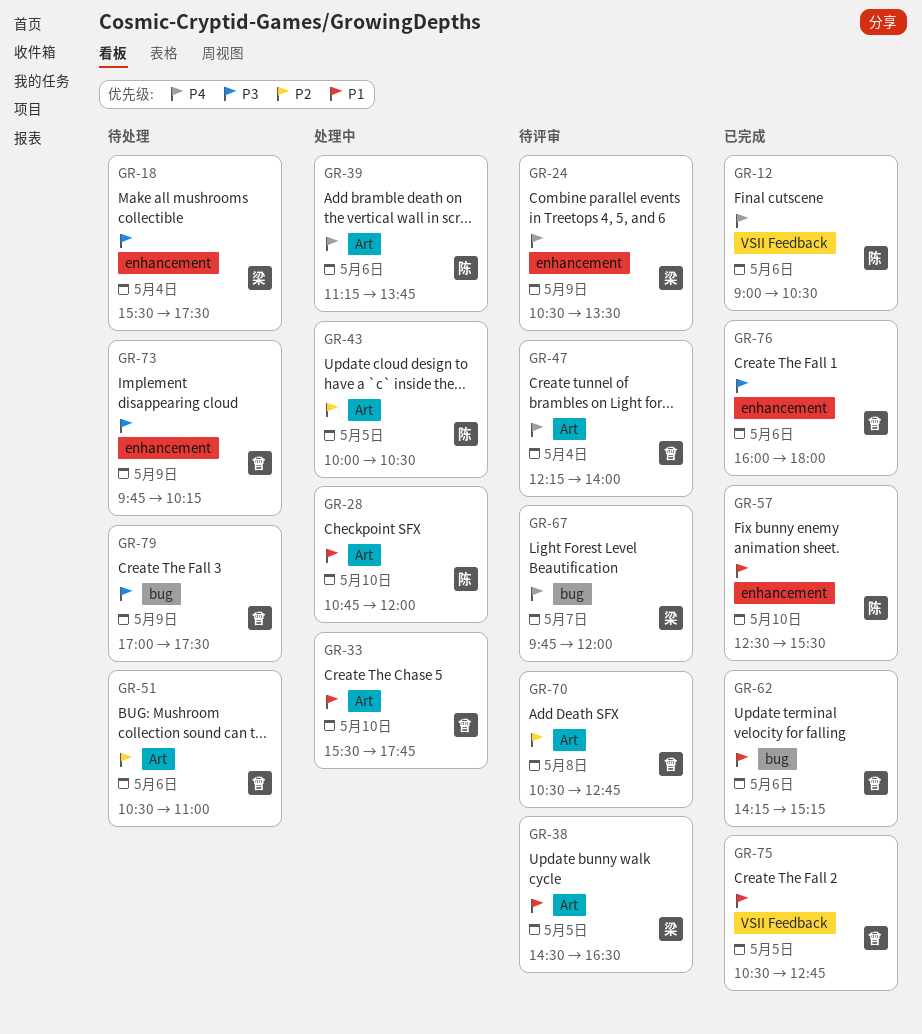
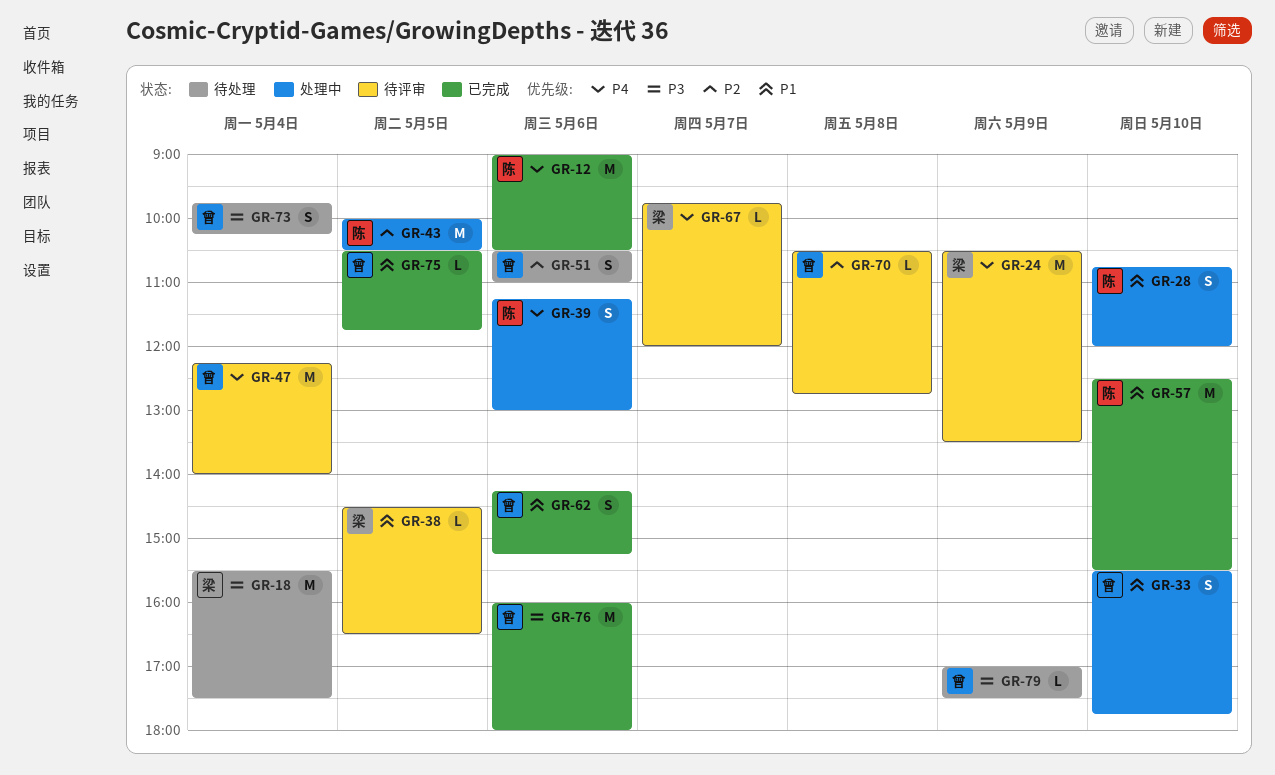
GR-39, ends: 13:45 -> 13:00
GR-73, day: May 9 -> May 4
GR-75, ends: 12:45 -> 11:45

